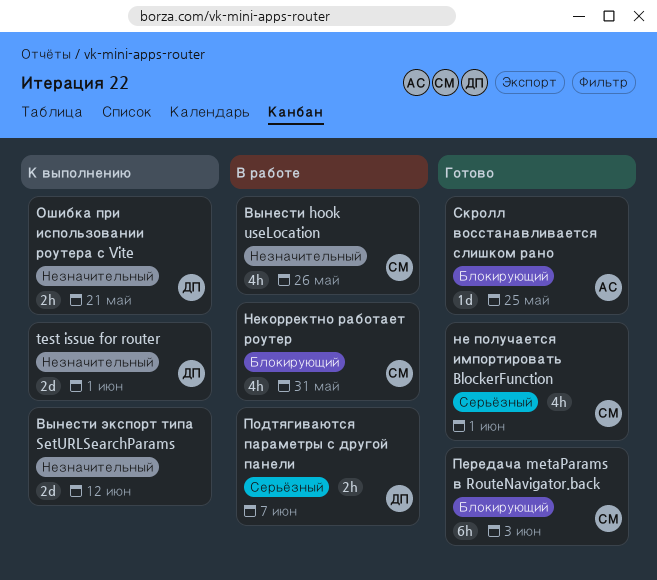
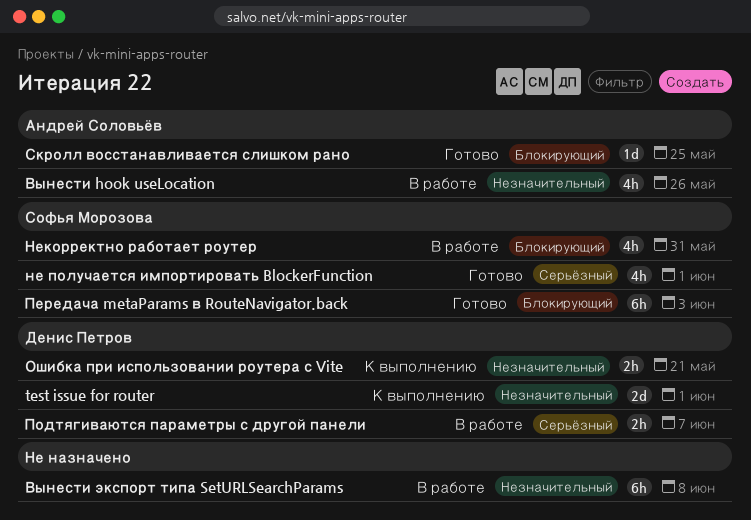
Вынести hook useLocation, owner: Софья Морозова -> Андрей Соловьёв
Вынести экспорт типа SetURLSearchParams, status: К выполнению -> В работе
Вынести экспорт типа SetURLSearchParams, estimate: 2d -> 6h
Вынести экспорт типа SetURLSearchParams, due: Jun 12 -> Jun 8

